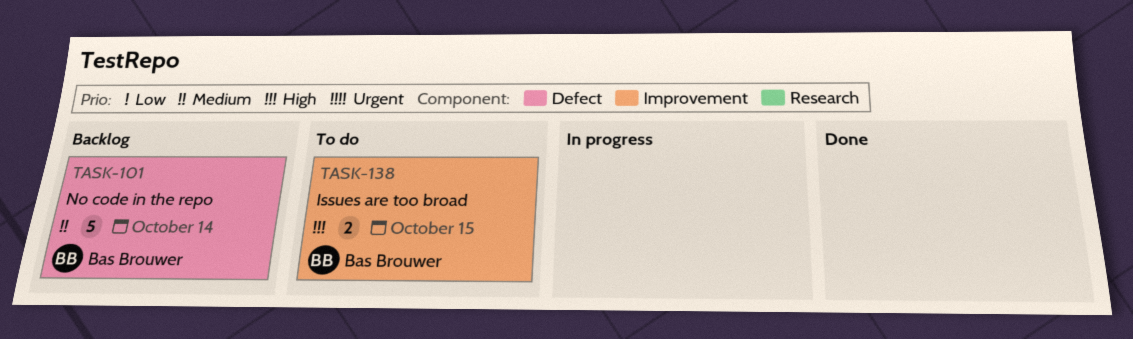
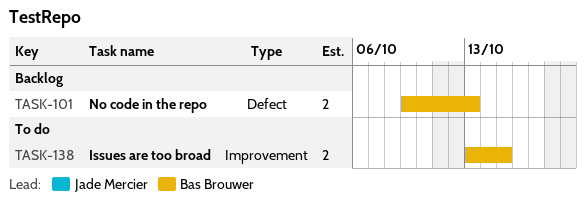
TASK-101, estimate: 5 -> 2
TASK-101, due: Oct 14 -> Oct 13

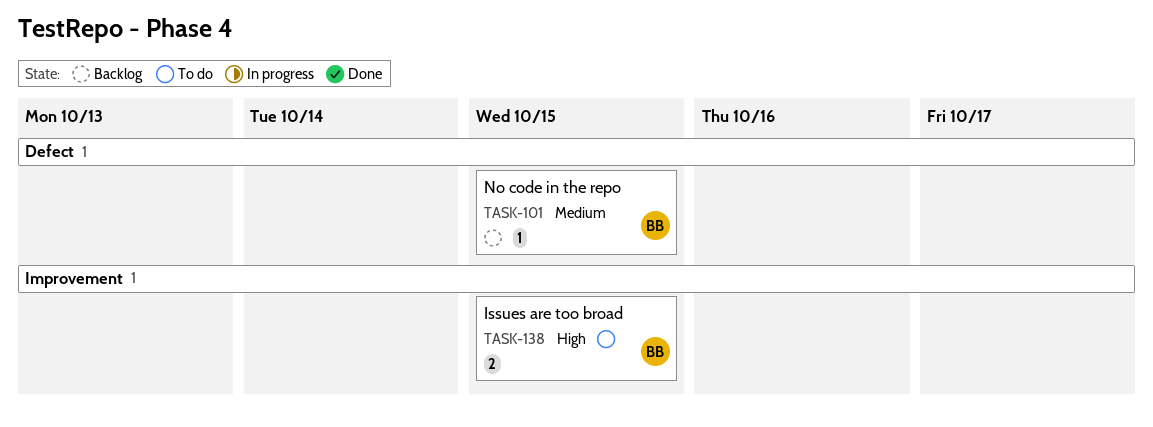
TASK-101, estimate: 2 -> 1
TASK-101, due: Oct 13 -> Oct 15

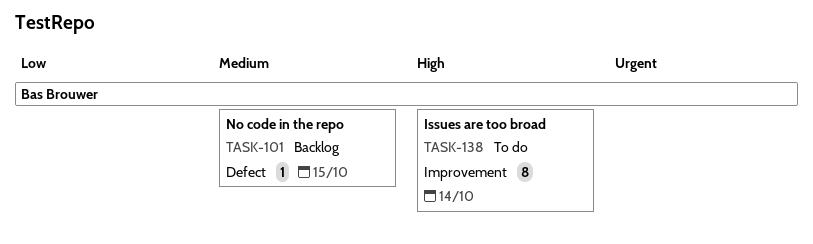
TASK-138, estimate: 2 -> 8
TASK-138, due: Oct 15 -> Oct 14

